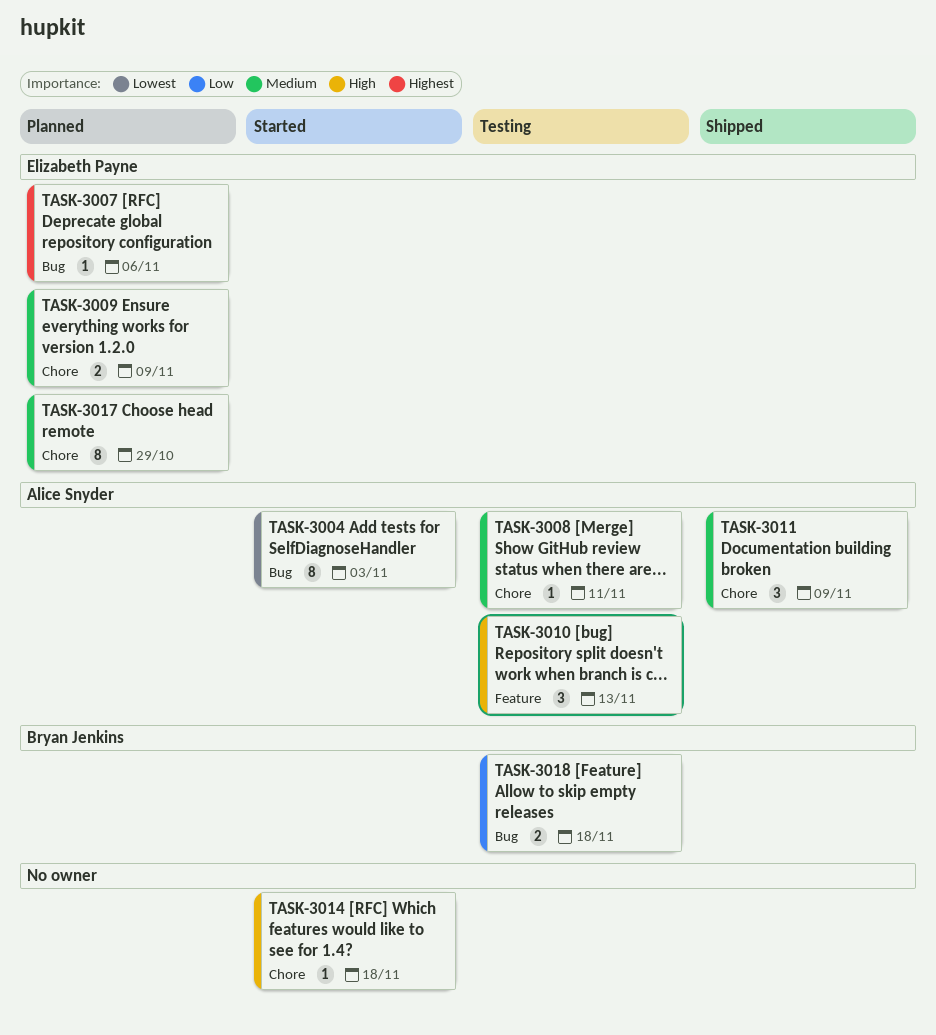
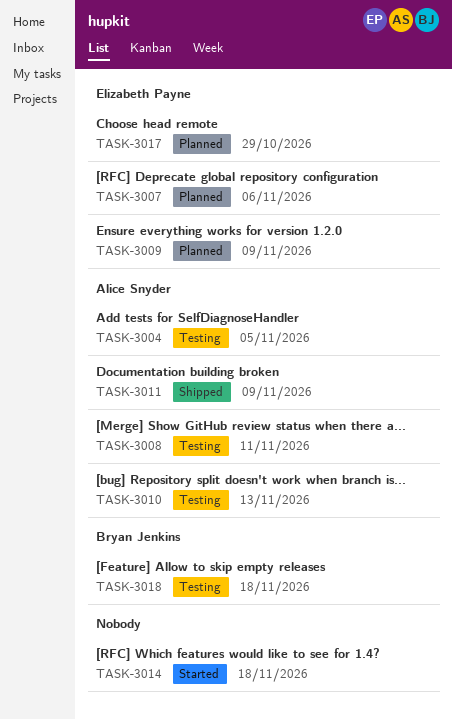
TASK-3004, status: Started -> Testing
TASK-3004, due: Nov 3 -> Nov 5

